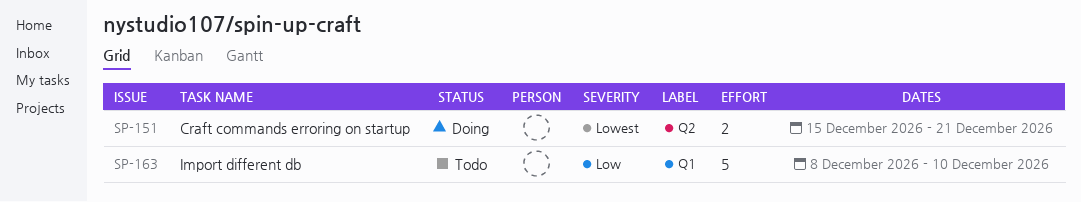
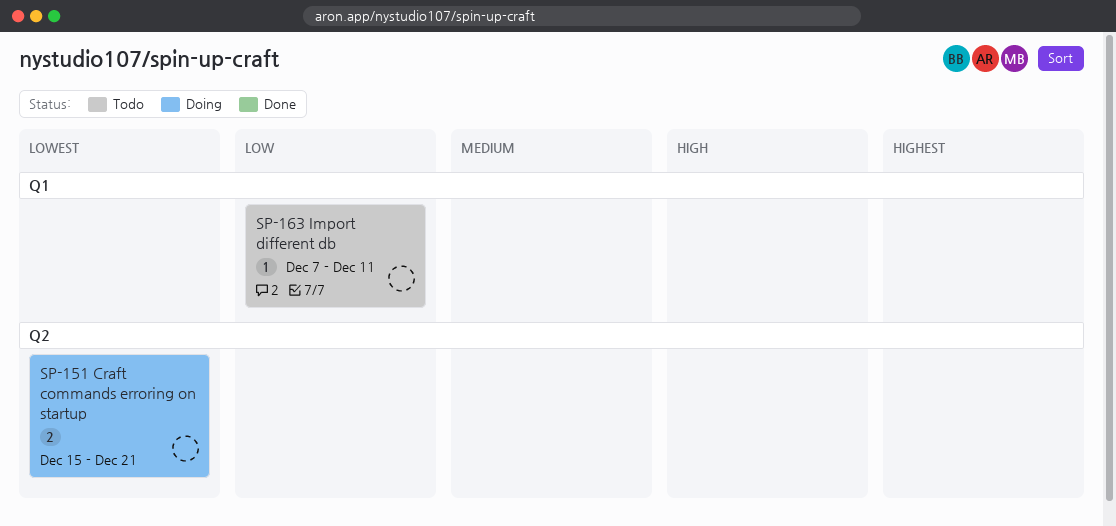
SP-163, estimate: 5 -> 1
SP-163, start: Dec 8 -> Dec 7
SP-163, due: Dec 10 -> Dec 11

